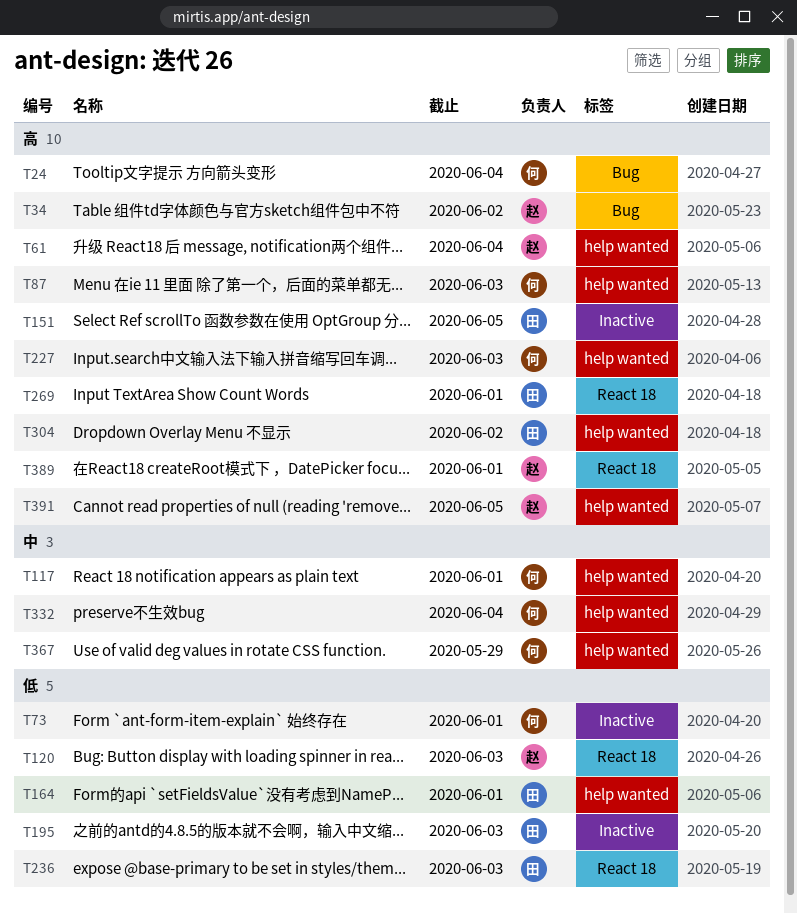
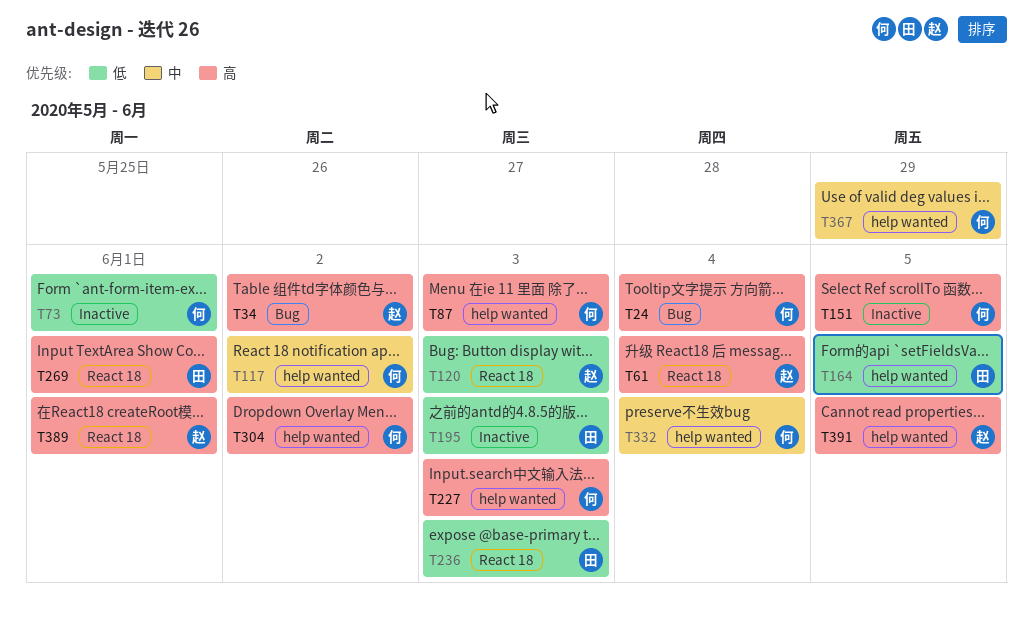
T61, label: help wanted -> React 18
T117, due: Jun 1 -> Jun 2
T151, owner: 田 -> 何
T164, due: Jun 1 -> Jun 5
T304, owner: 田 -> 何

